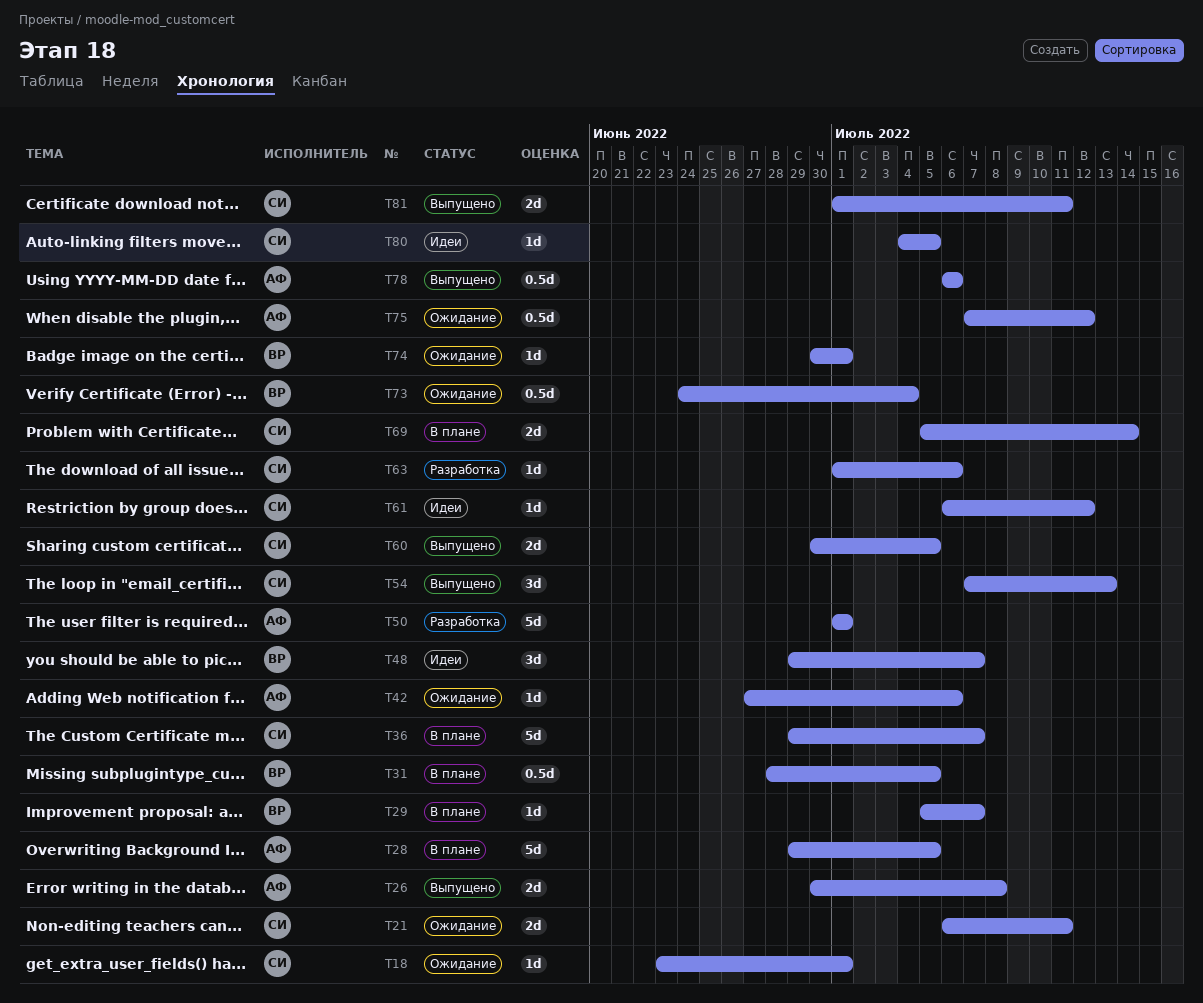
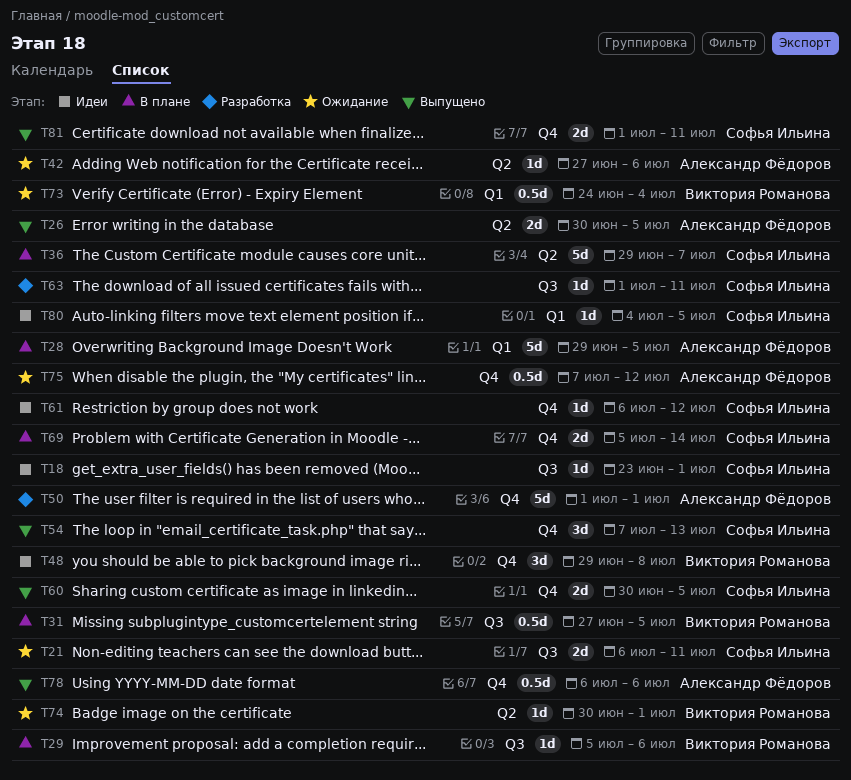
T18, status: Ожидание -> Идеи
T26, due: Jul 8 -> Jul 5
T29, due: Jul 7 -> Jul 6
T31, start: Jun 28 -> Jun 27
T48, due: Jul 7 -> Jul 8
T63, due: Jul 6 -> Jul 11

